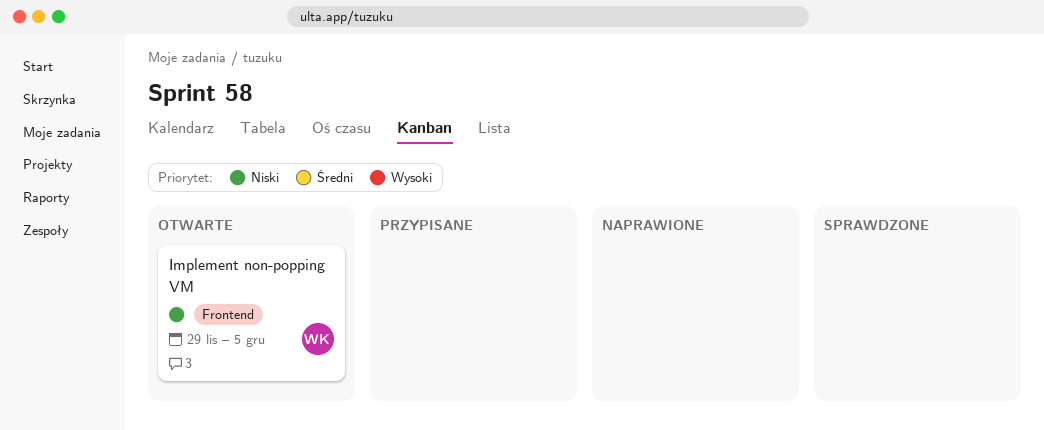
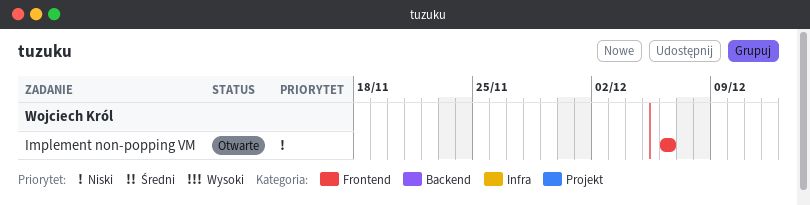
Implement non-popping VM, start: Nov 29 -> Dec 6
Implement non-popping VM, due: Dec 5 -> Dec 6

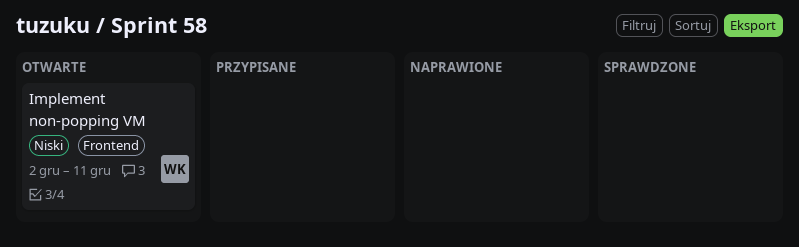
Implement non-popping VM, start: Dec 6 -> Dec 2
Implement non-popping VM, due: Dec 6 -> Dec 11

